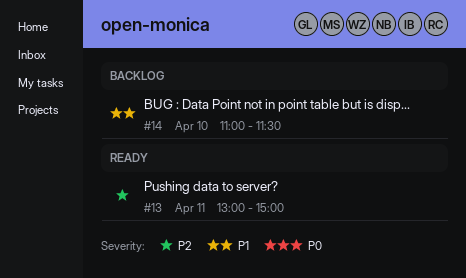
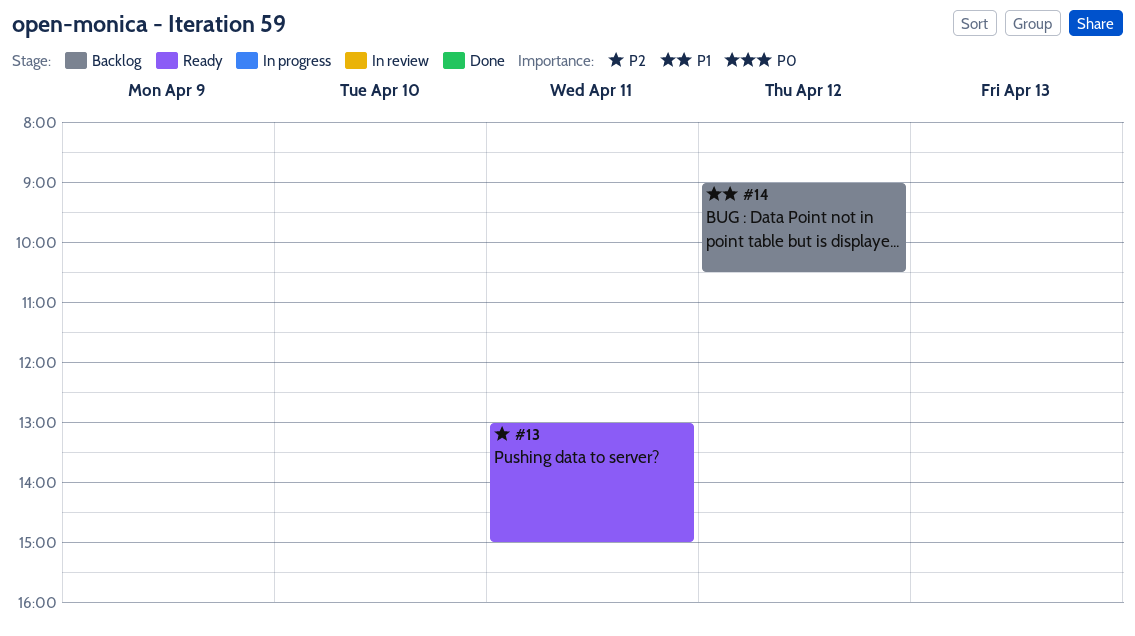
#14, day: Apr 10 -> Apr 12
#14, begins: 11:00 -> 09:00
#14, ends: 11:30 -> 10:30

